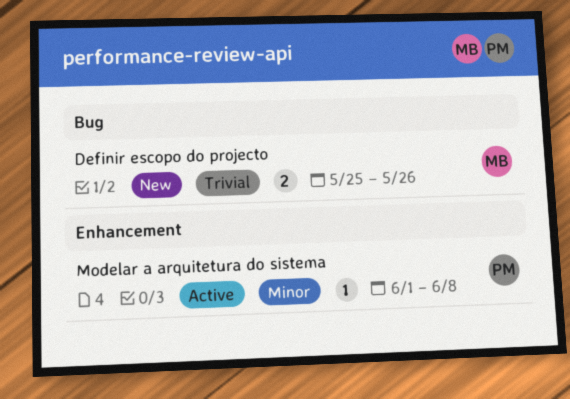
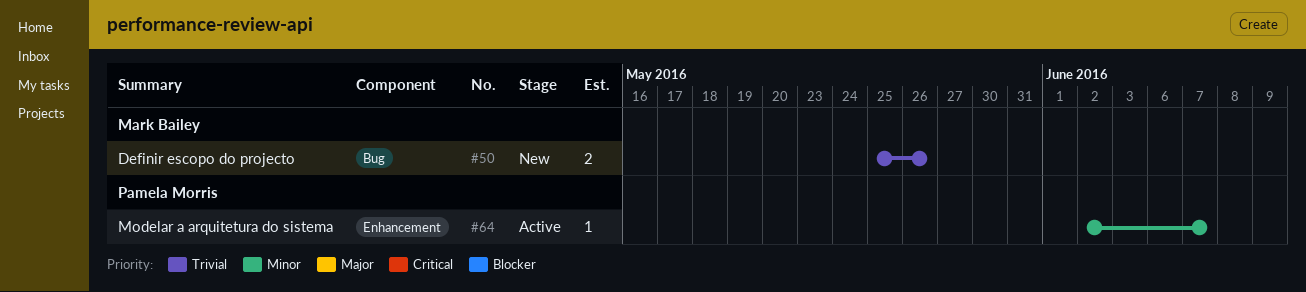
Modelar a arquitetura do sistema, start: Jun 1 -> Jun 2
Modelar a arquitetura do sistema, due: Jun 8 -> Jun 7

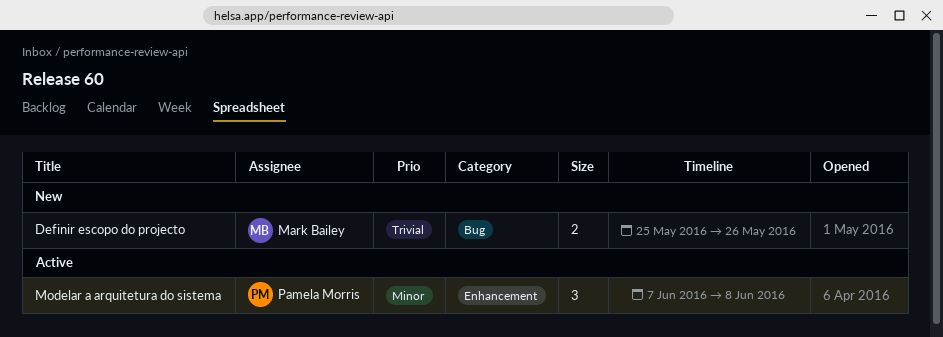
Modelar a arquitetura do sistema, estimate: 1 -> 3
Modelar a arquitetura do sistema, start: Jun 2 -> Jun 7
Modelar a arquitetura do sistema, due: Jun 7 -> Jun 8

